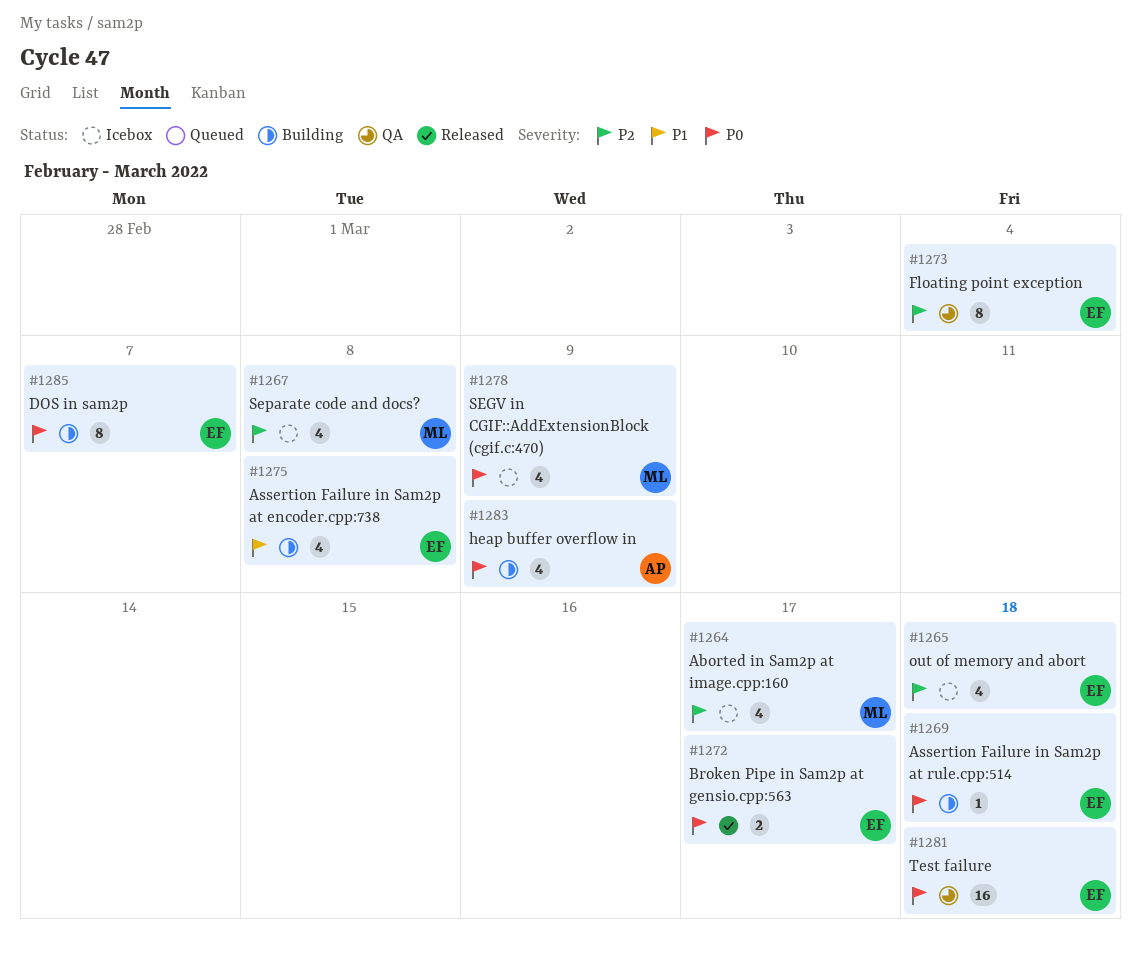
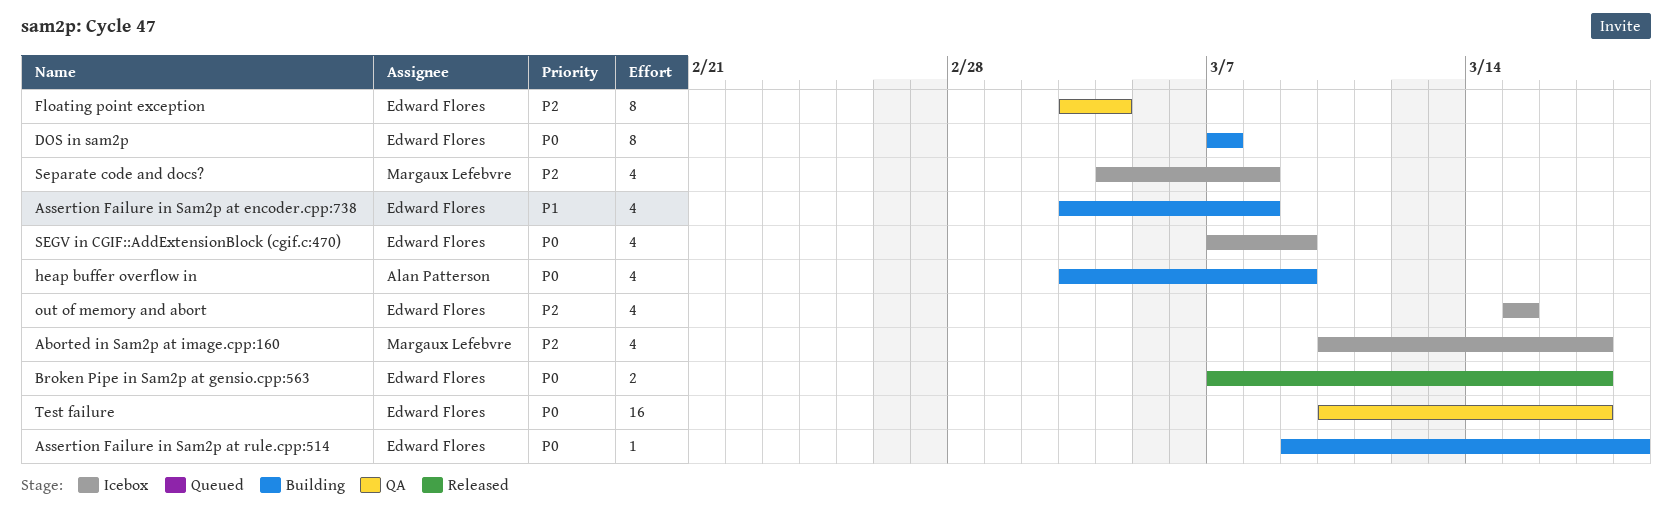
out of memory and abort, due: Mar 18 -> Mar 15
SEGV in CGIF::AddExtensionBlock (cgif.c:470), owner: Margaux Lefebvre -> Edward Flores
Test failure, due: Mar 18 -> Mar 17

